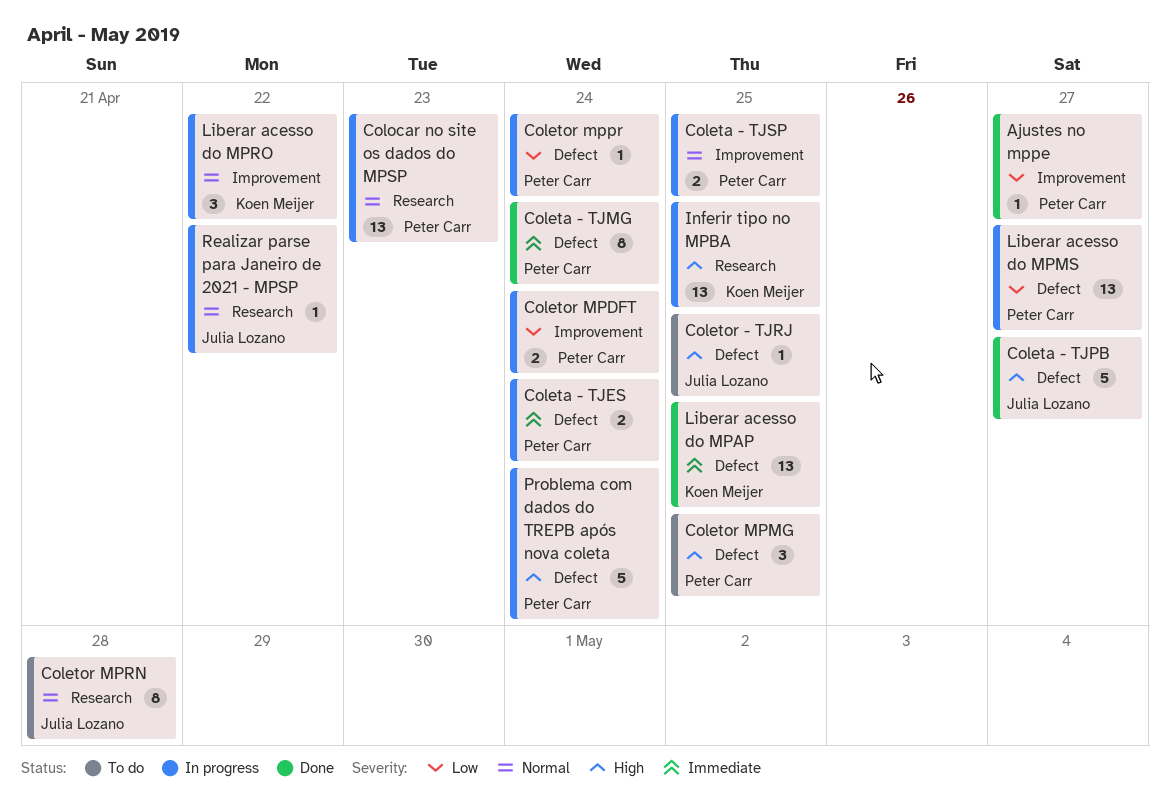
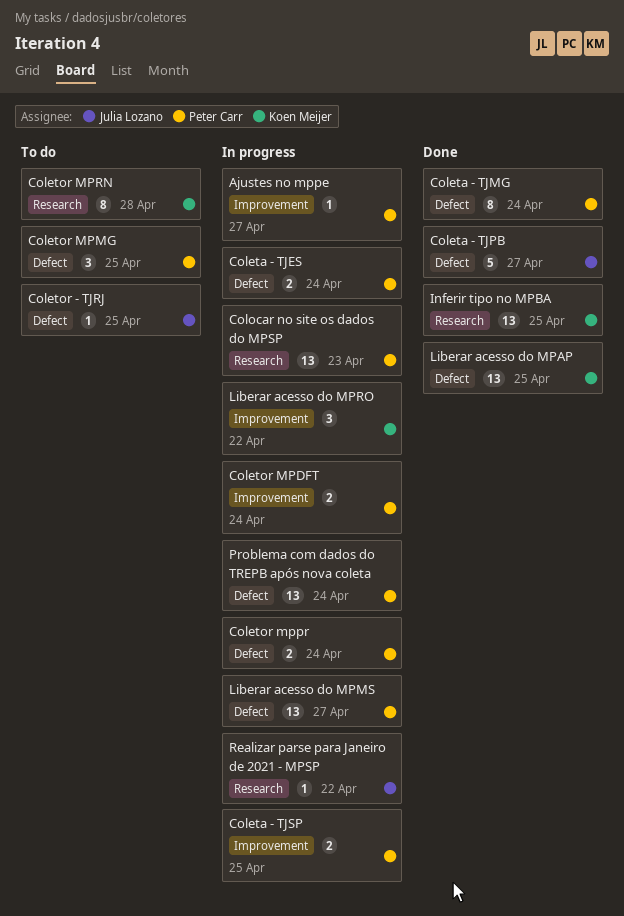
Ajustes no mppe, status: Done -> In progress
Coletor mppr, estimate: 1 -> 2
Coletor MPRN, owner: Julia Lozano -> Koen Meijer
Inferir tipo no MPBA, status: In progress -> Done
Problema com dados do TREPB após nova coleta, estimate: 5 -> 13

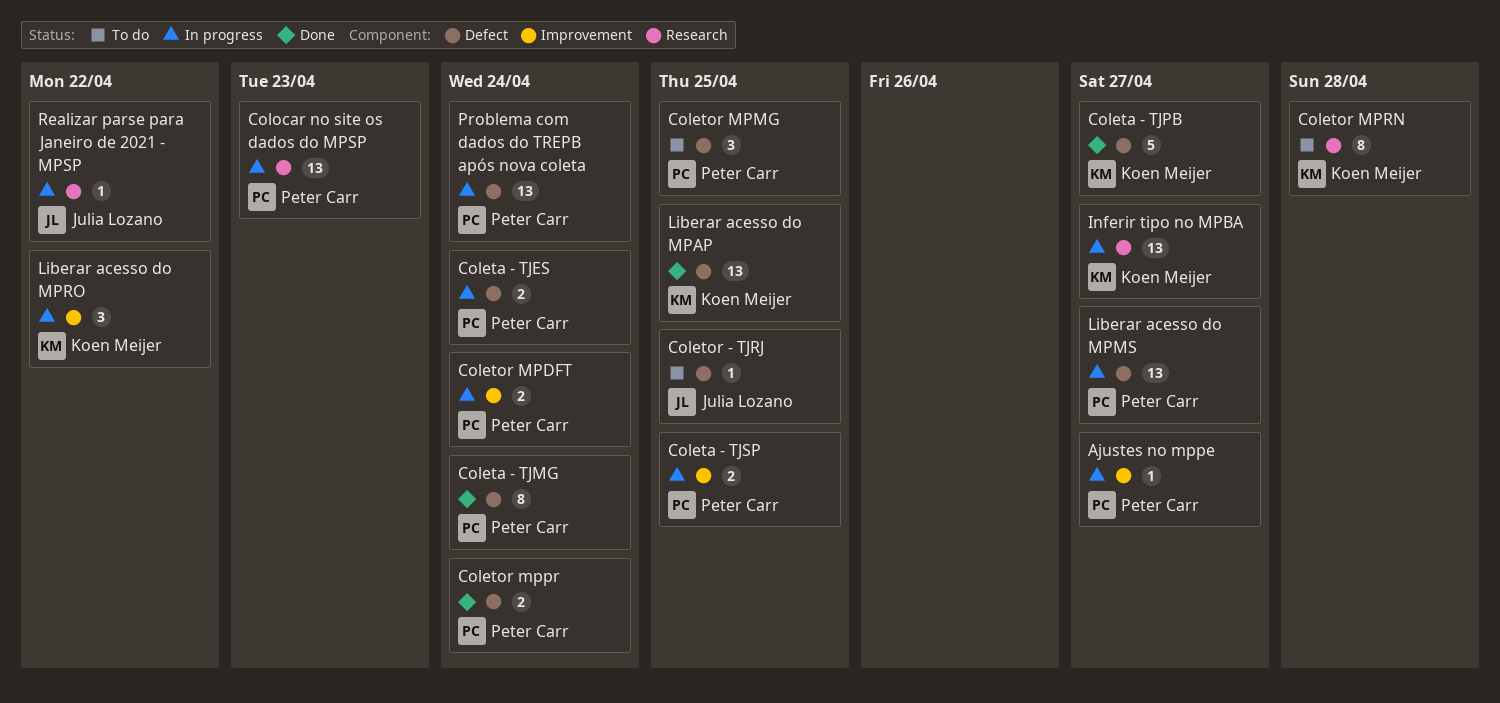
Coleta - TJPB, owner: Julia Lozano -> Koen Meijer
Coletor mppr, status: In progress -> Done
Inferir tipo no MPBA, status: Done -> In progress
Inferir tipo no MPBA, due: Apr 25 -> Apr 27

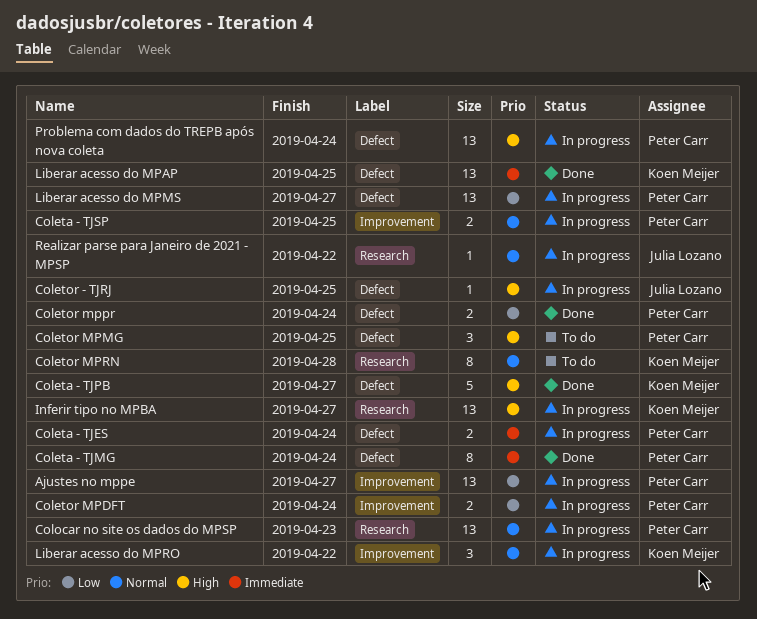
Ajustes no mppe, estimate: 1 -> 13
Coletor - TJRJ, status: To do -> In progress

